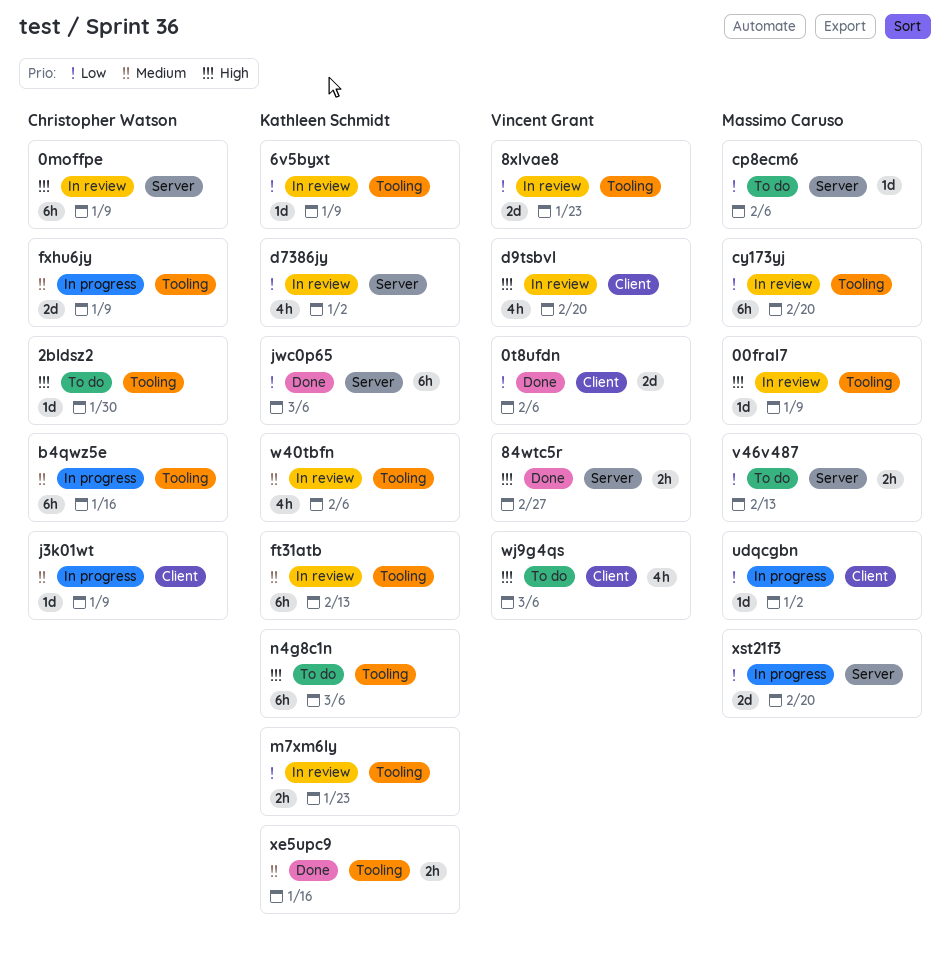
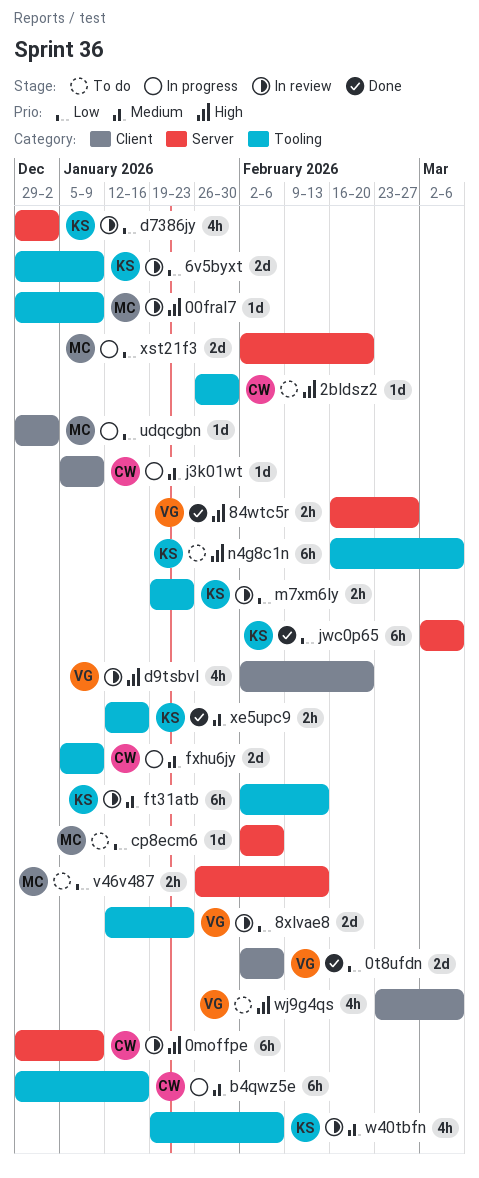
6v5byxt, estimate: 1d -> 2d
cy173yj: present -> none

